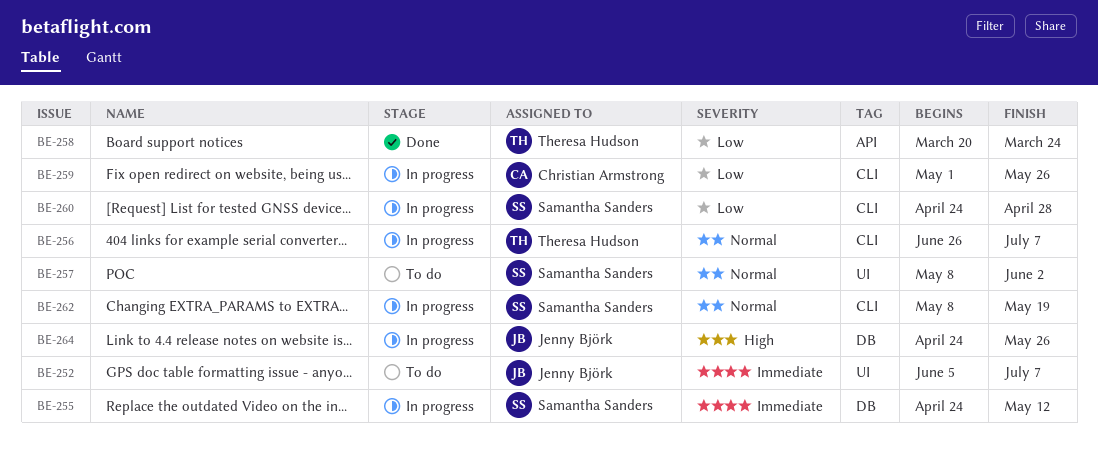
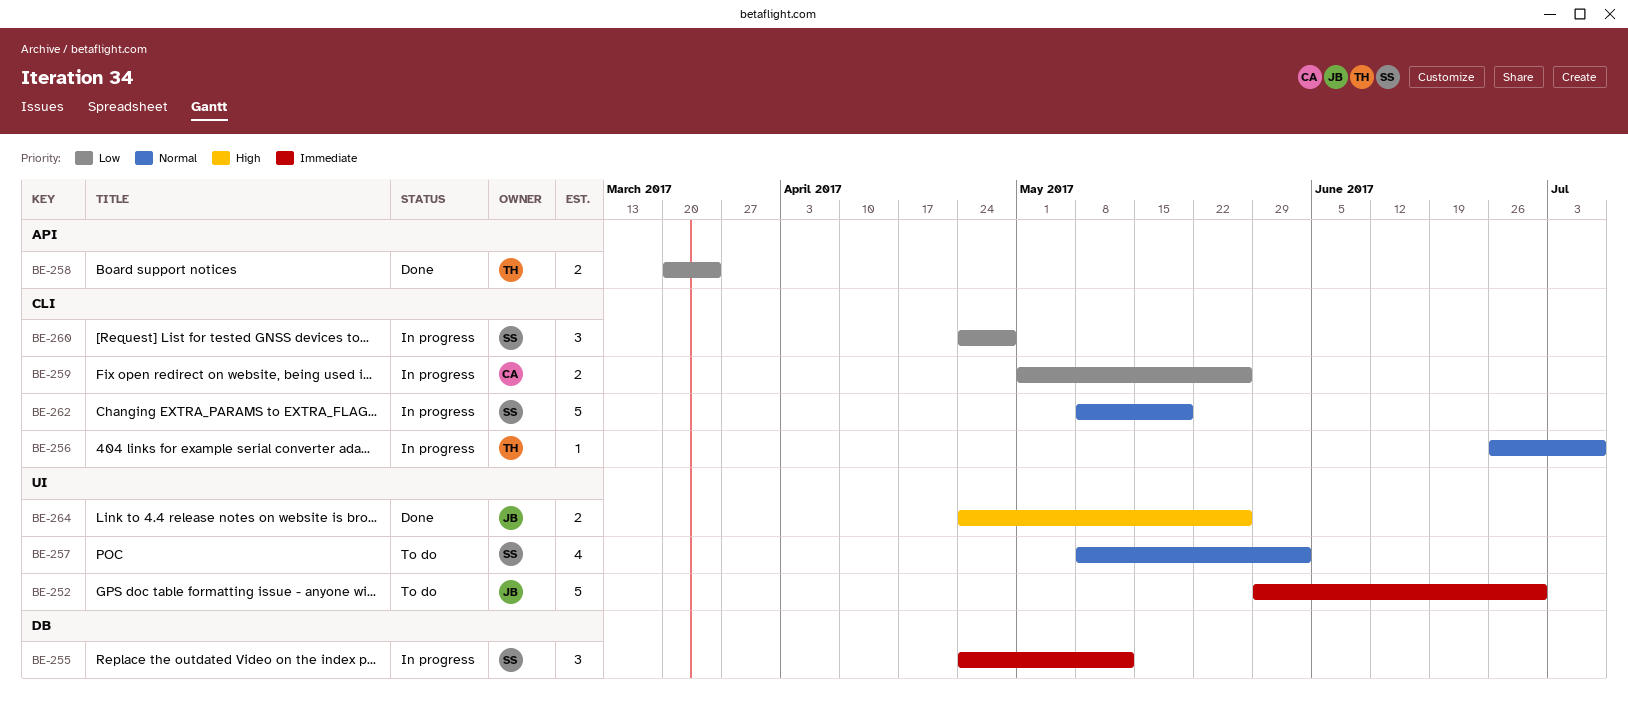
BE-252, start: Jun 5 -> May 29
BE-252, due: Jul 7 -> Jun 30
BE-264, status: In progress -> Done
BE-264, label: DB -> UI

